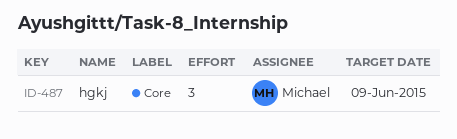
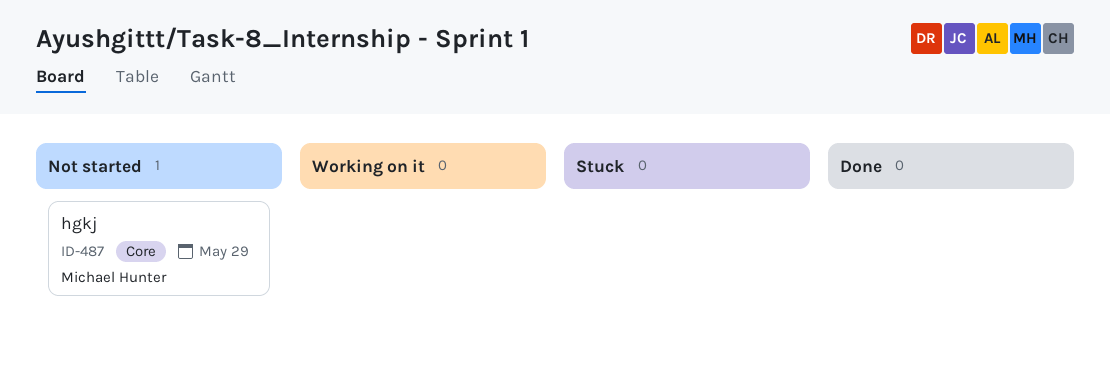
ID-487, due: Jun 9 -> May 29

